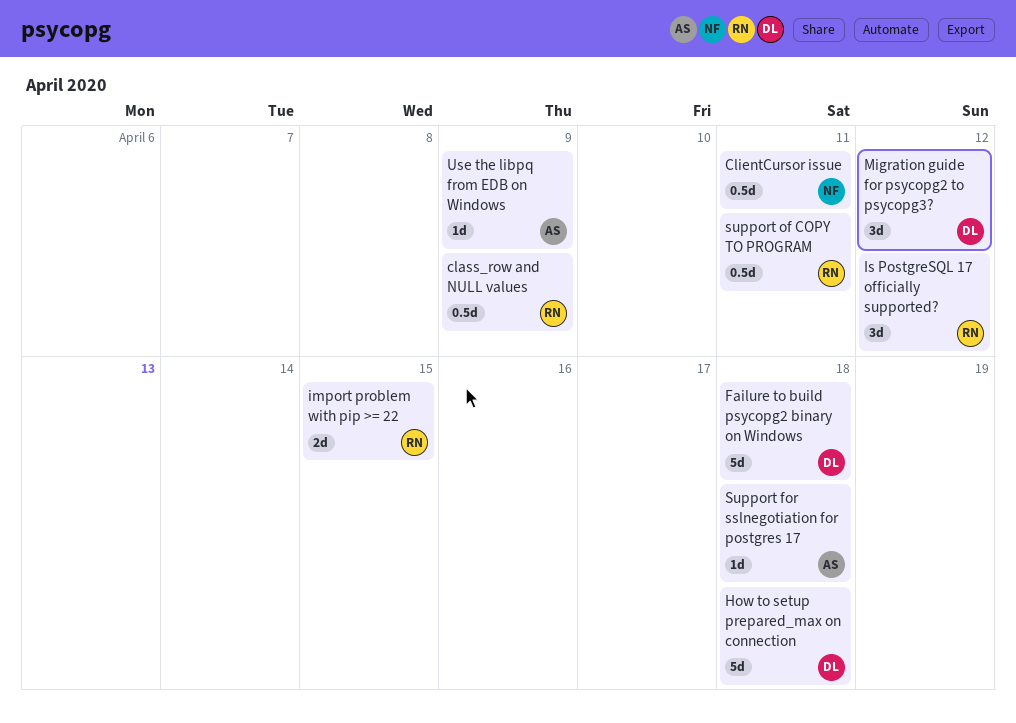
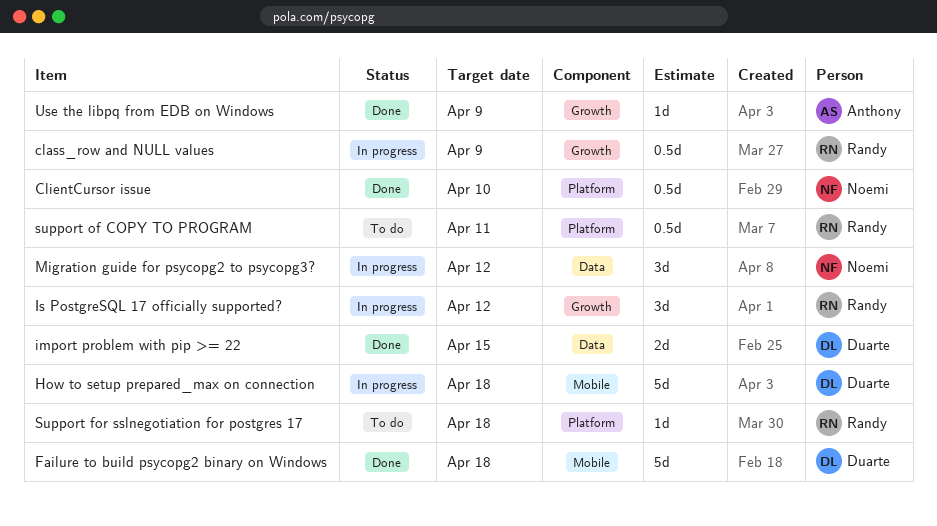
ClientCursor issue, due: Apr 11 -> Apr 10
import problem with pip >= 22, owner: Randy -> Duarte
Migration guide for psycopg2 to psycopg3?, owner: Duarte -> Noemi
Support for sslnegotiation for postgres 17, owner: Anthony -> Randy

